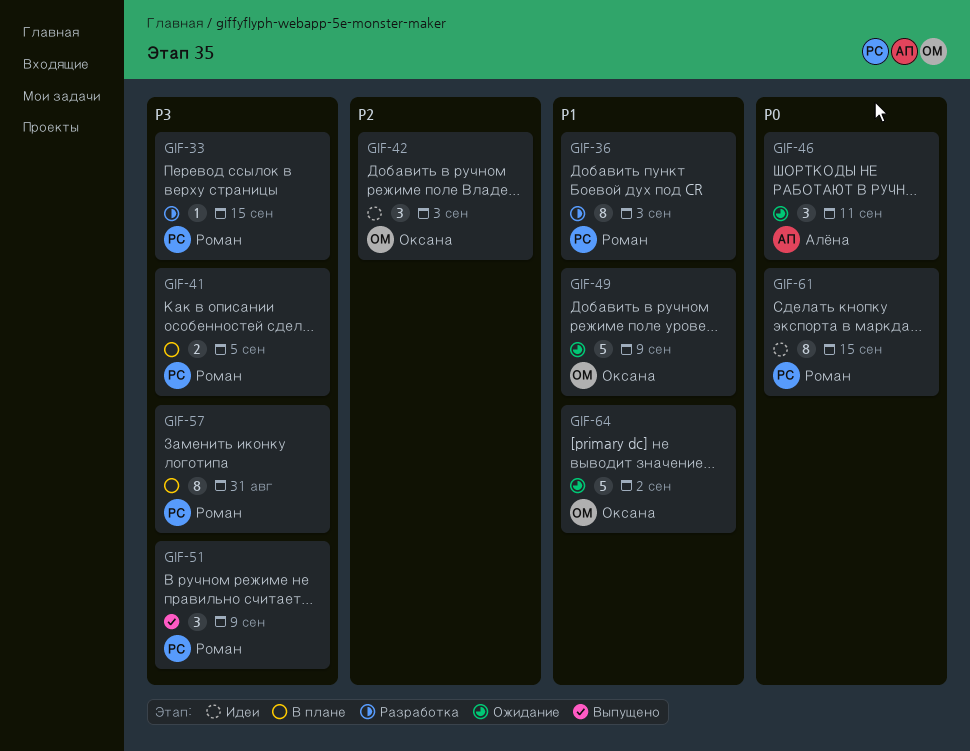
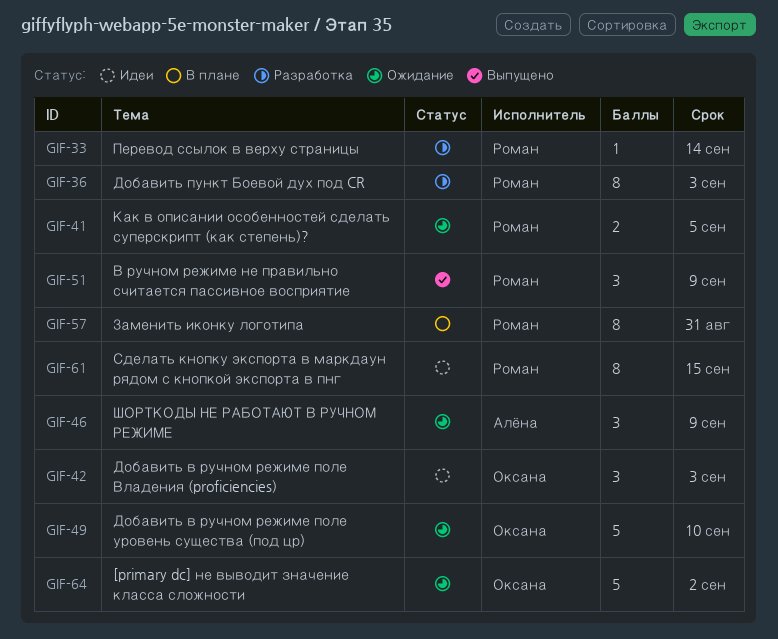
GIF-33, due: Sep 15 -> Sep 14
GIF-41, status: В плане -> Ожидание
GIF-46, due: Sep 11 -> Sep 9
GIF-49, due: Sep 9 -> Sep 10

